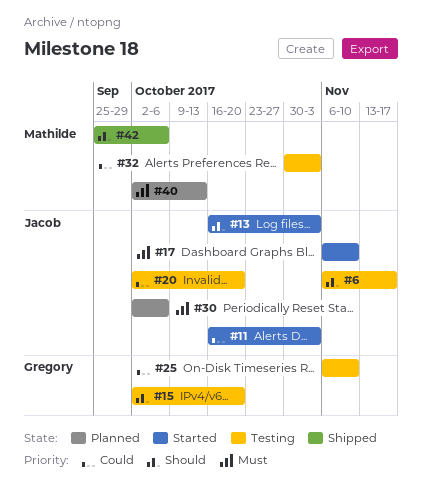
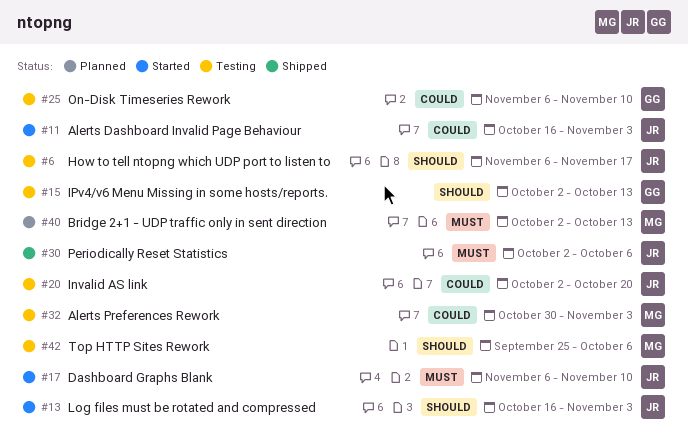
#15, due: Oct 20 -> Oct 13
#30, status: Planned -> Shipped
#42, status: Shipped -> Testing

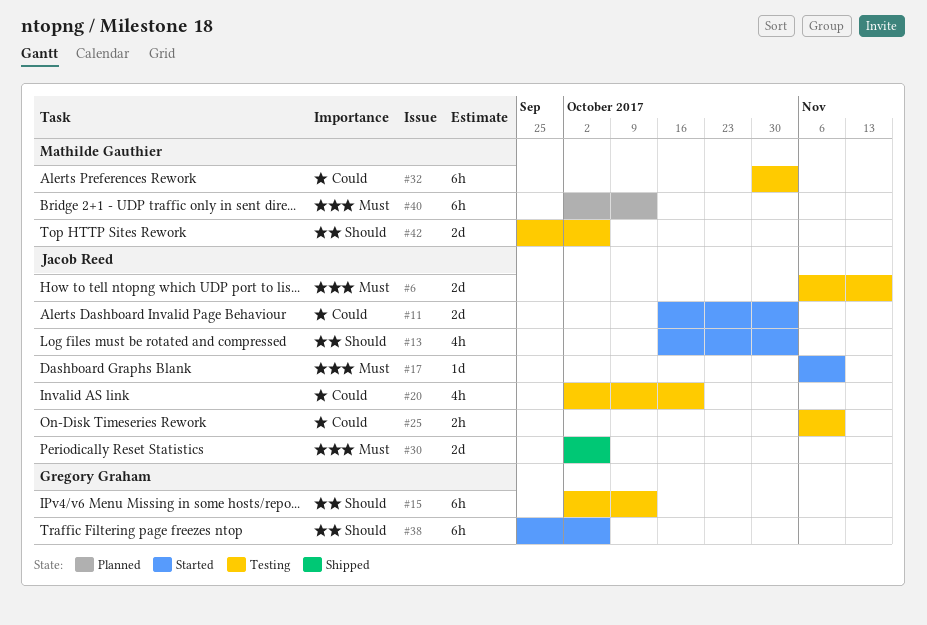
#6, priority: Should -> Must
#25, owner: Gregory Graham -> Jacob Reed
#38: none -> present

